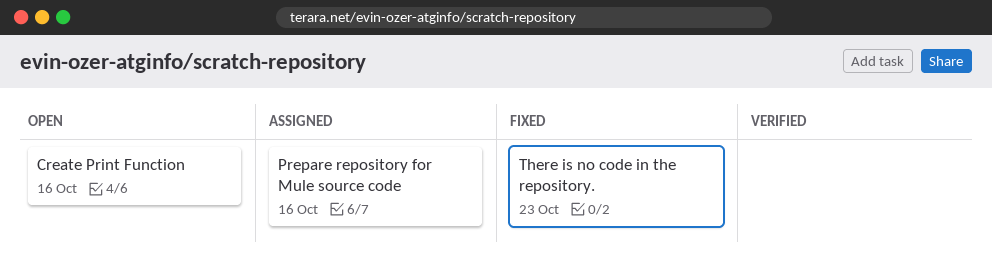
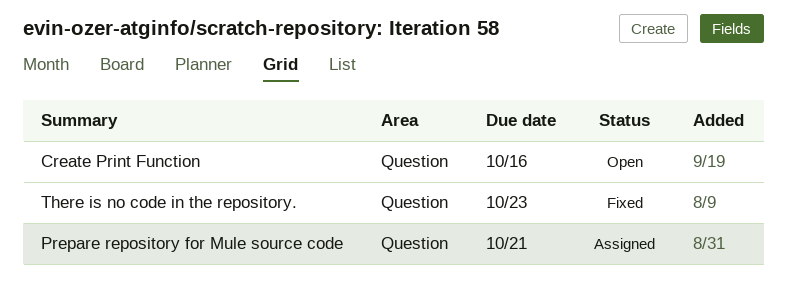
Prepare repository for Mule source code, due: Oct 16 -> Oct 21

